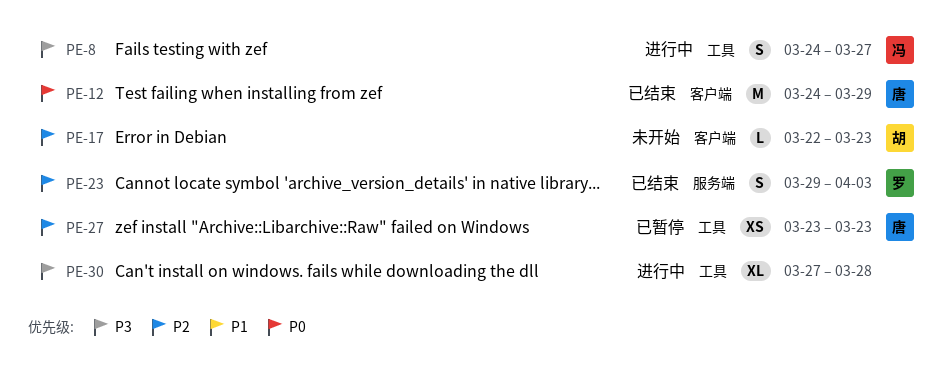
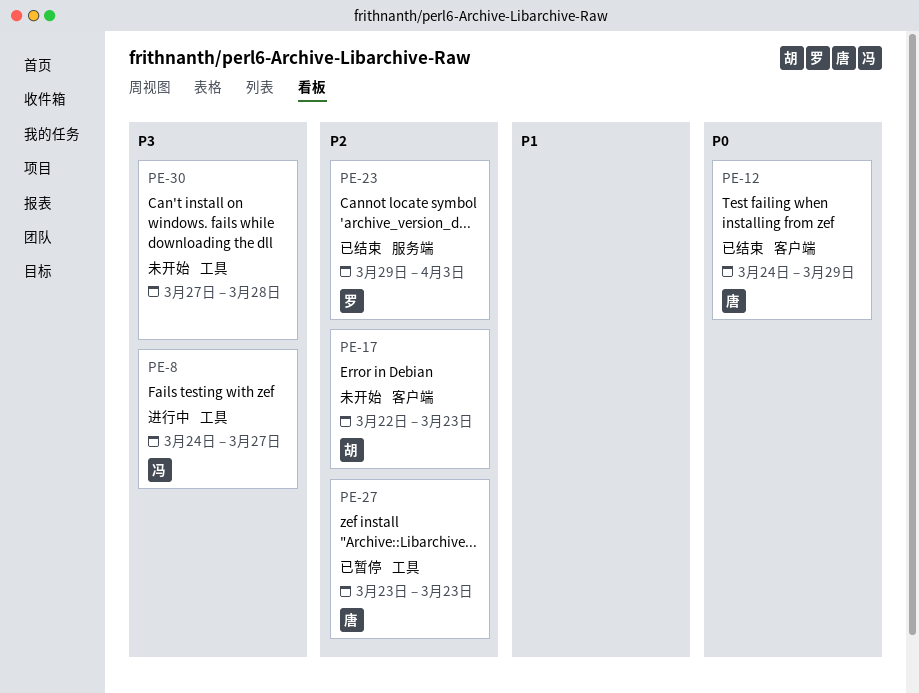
PE-30, status: 进行中 -> 未开始

